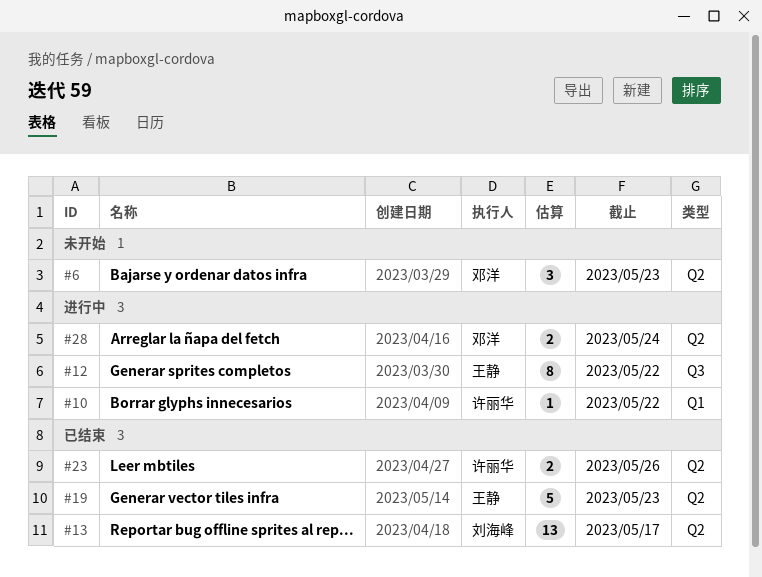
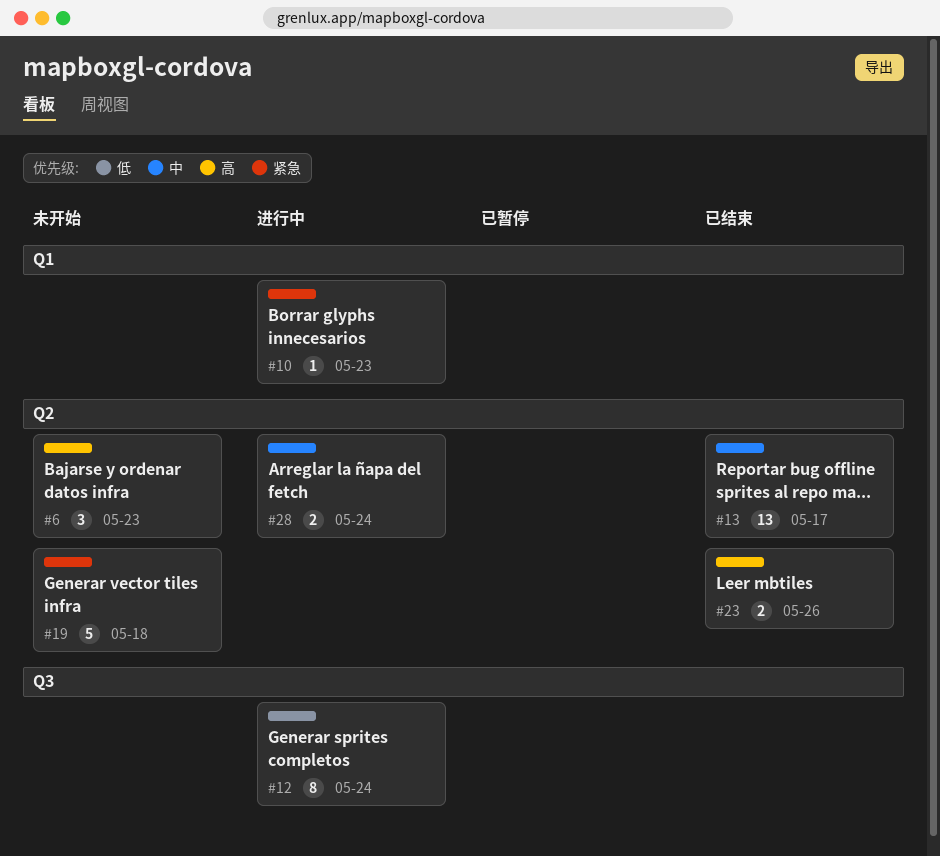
#10, due: May 22 -> May 23
#12, due: May 22 -> May 24
#19, status: 已结束 -> 未开始
#19, due: May 23 -> May 18

